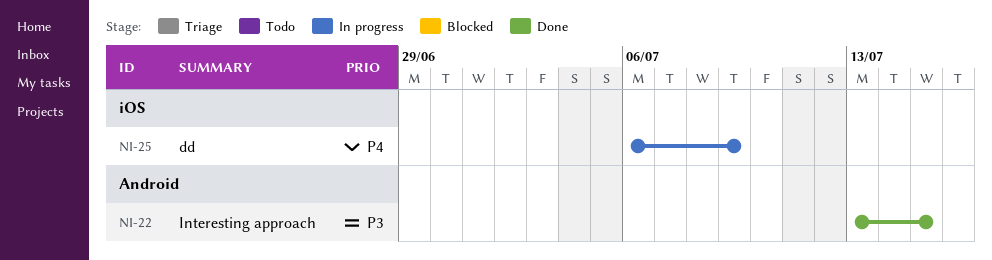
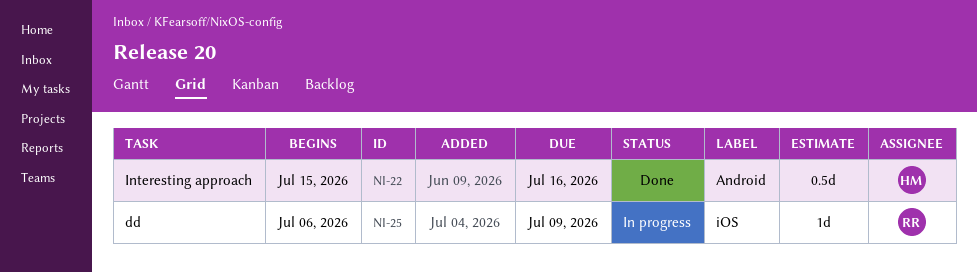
NI-22, start: Jul 13 -> Jul 15
NI-22, due: Jul 15 -> Jul 16

